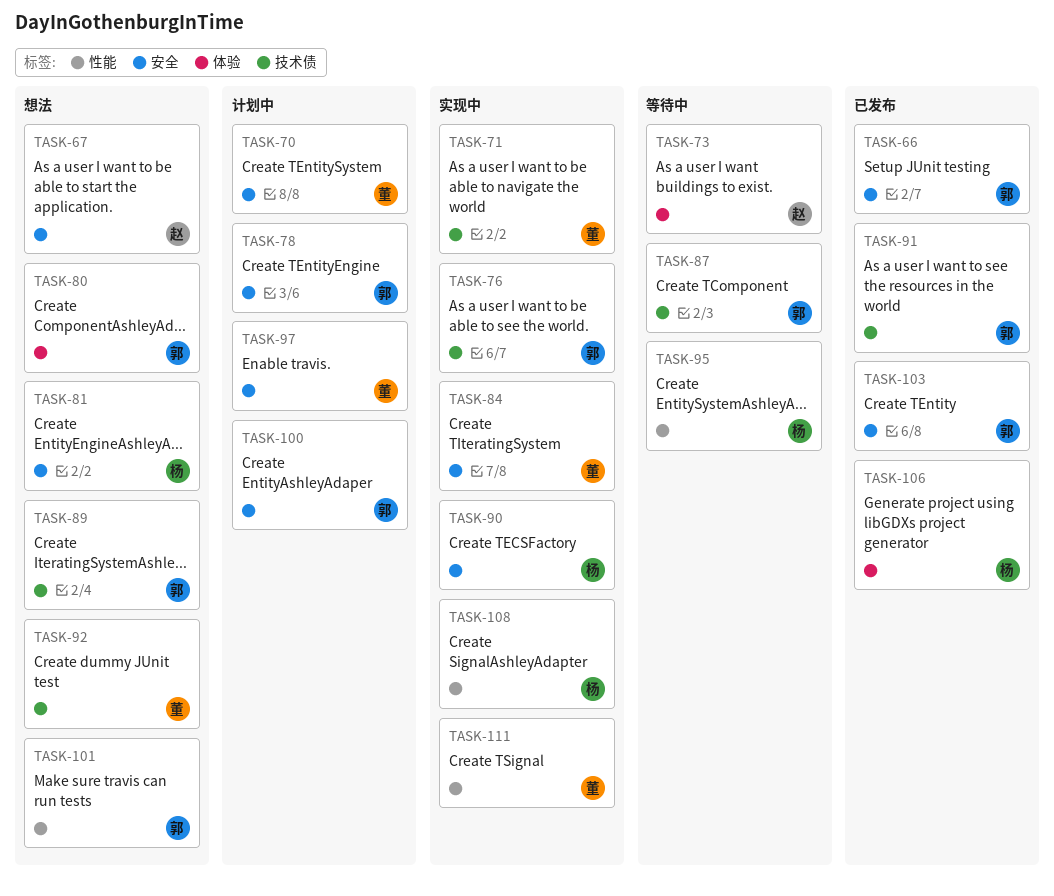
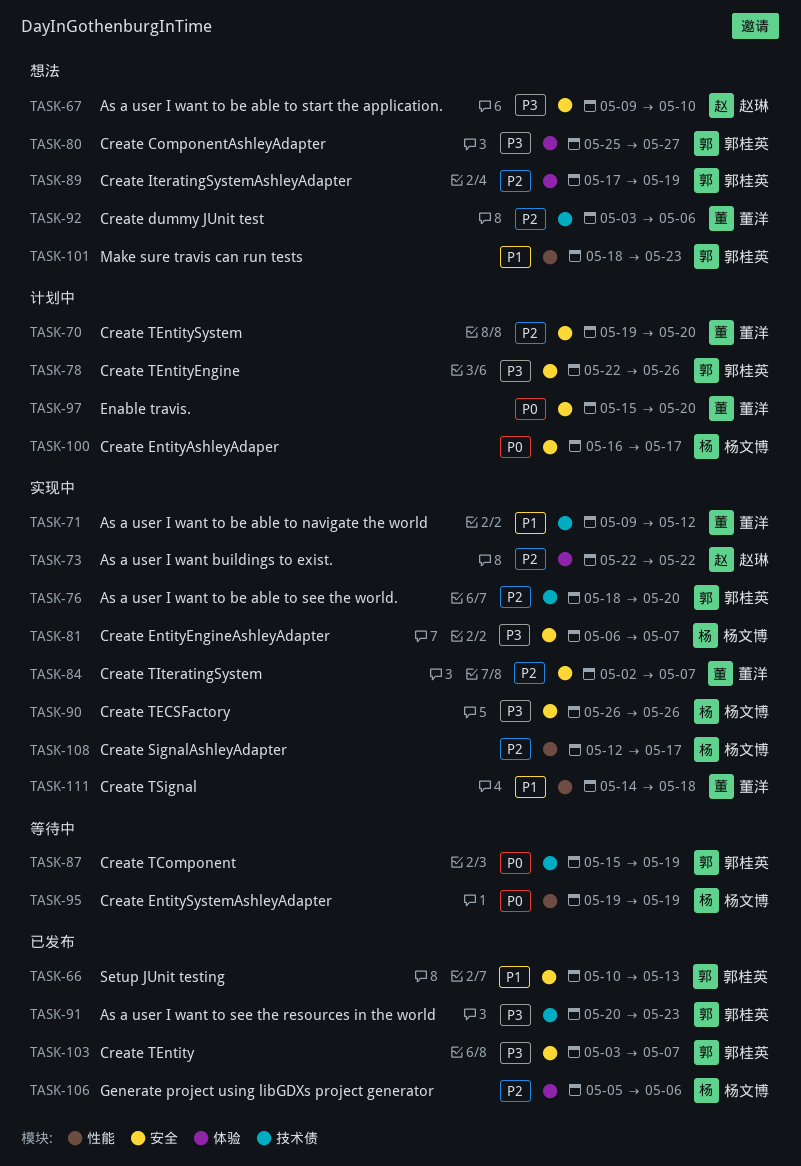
TASK-73, status: 等待中 -> 实现中
TASK-81, status: 想法 -> 实现中
TASK-89, label: 技术债 -> 体验
TASK-100, owner: 郭桂英 -> 杨文博

